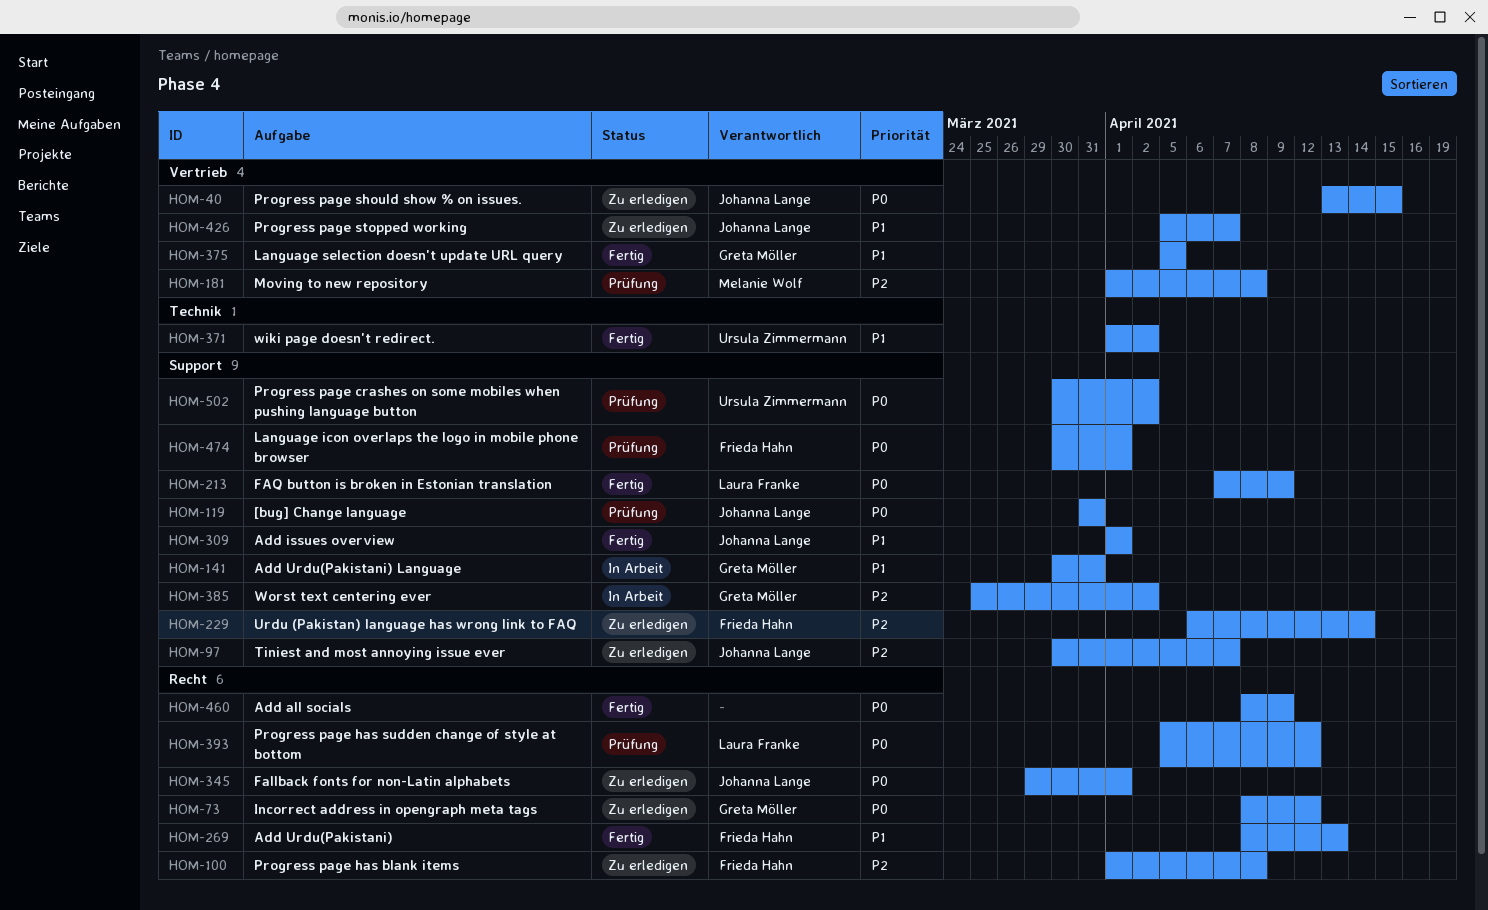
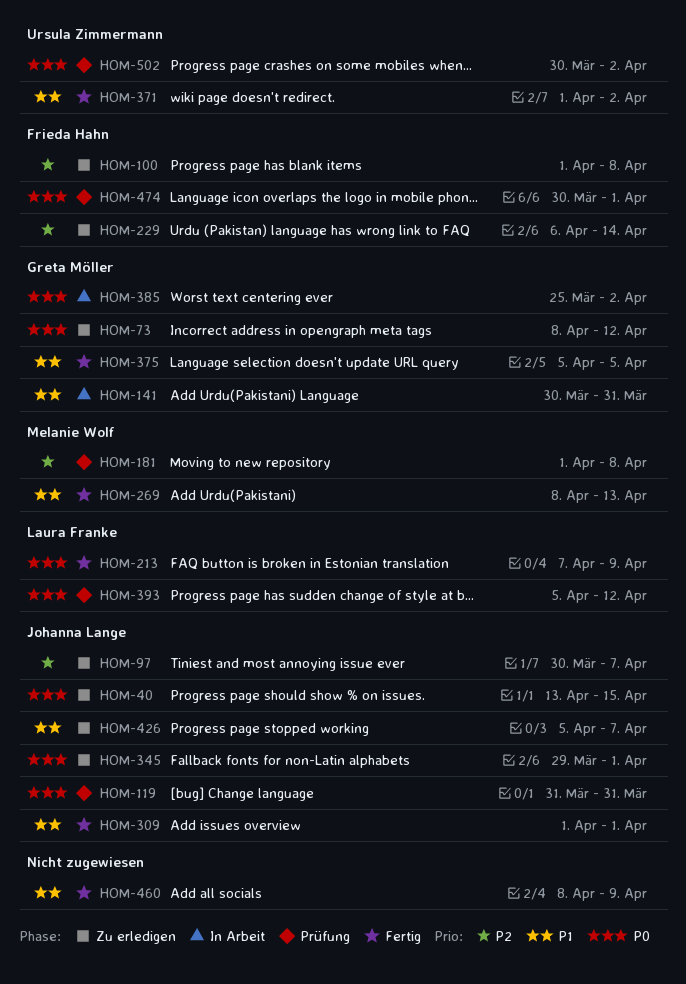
HOM-269, owner: Frieda Hahn -> Melanie Wolf
HOM-385, priority: P2 -> P0
HOM-460, priority: P0 -> P1

